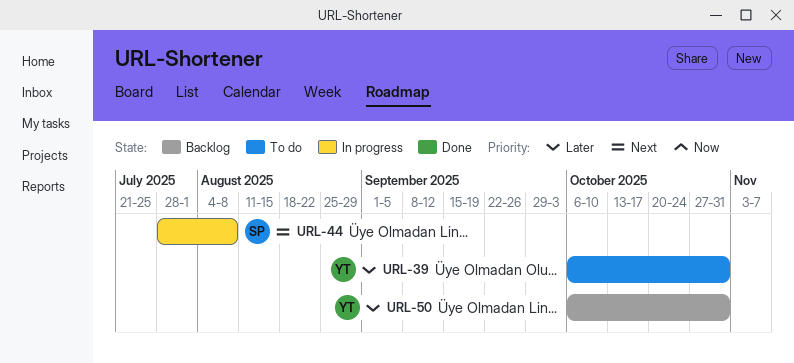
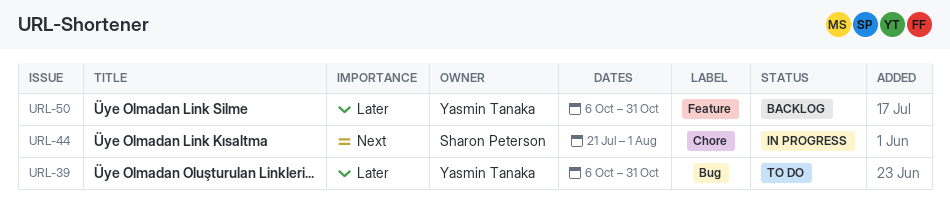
URL-44, start: Jul 28 -> Jul 21
URL-44, due: Aug 8 -> Aug 1

